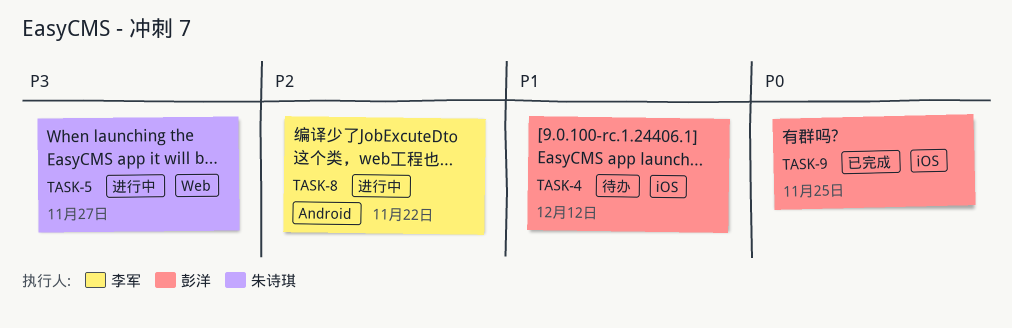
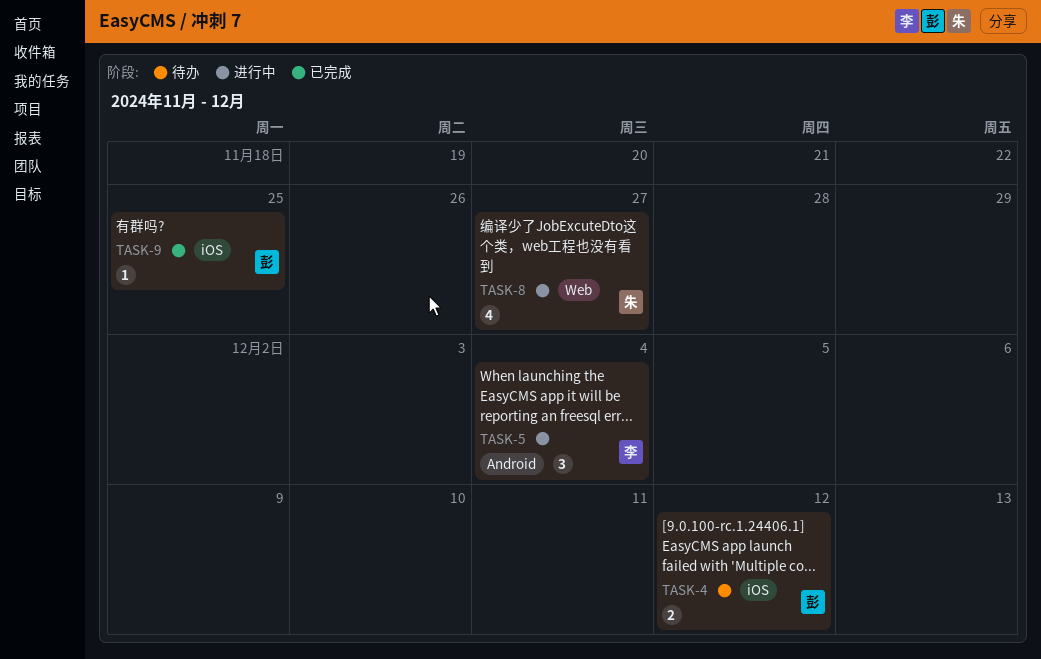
TASK-5, owner: 朱诗琪 -> 李军
TASK-5, label: Web -> Android
TASK-5, due: Nov 27 -> Dec 4
TASK-8, owner: 李军 -> 朱诗琪
TASK-8, label: Android -> Web
TASK-8, due: Nov 22 -> Nov 27

